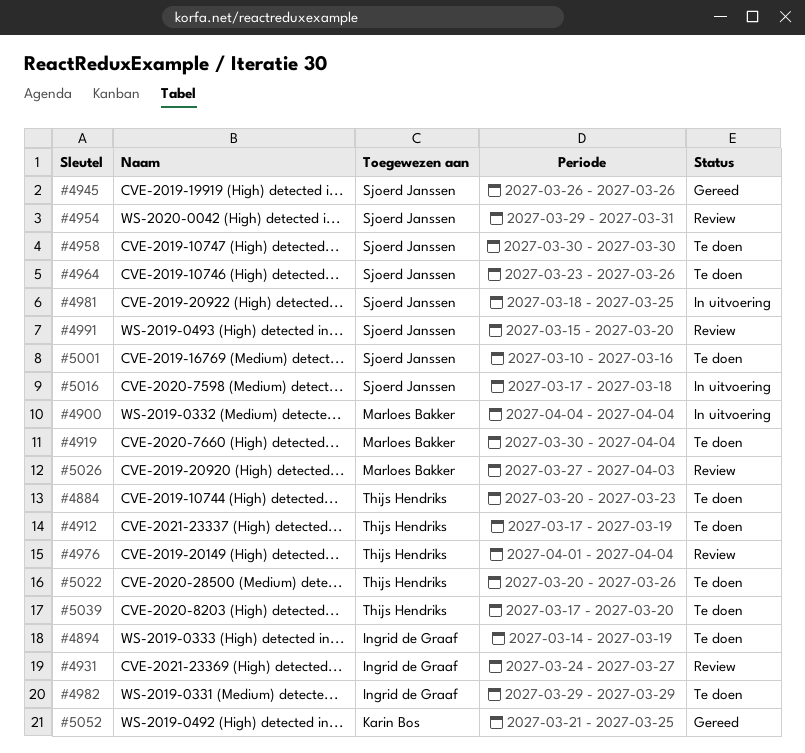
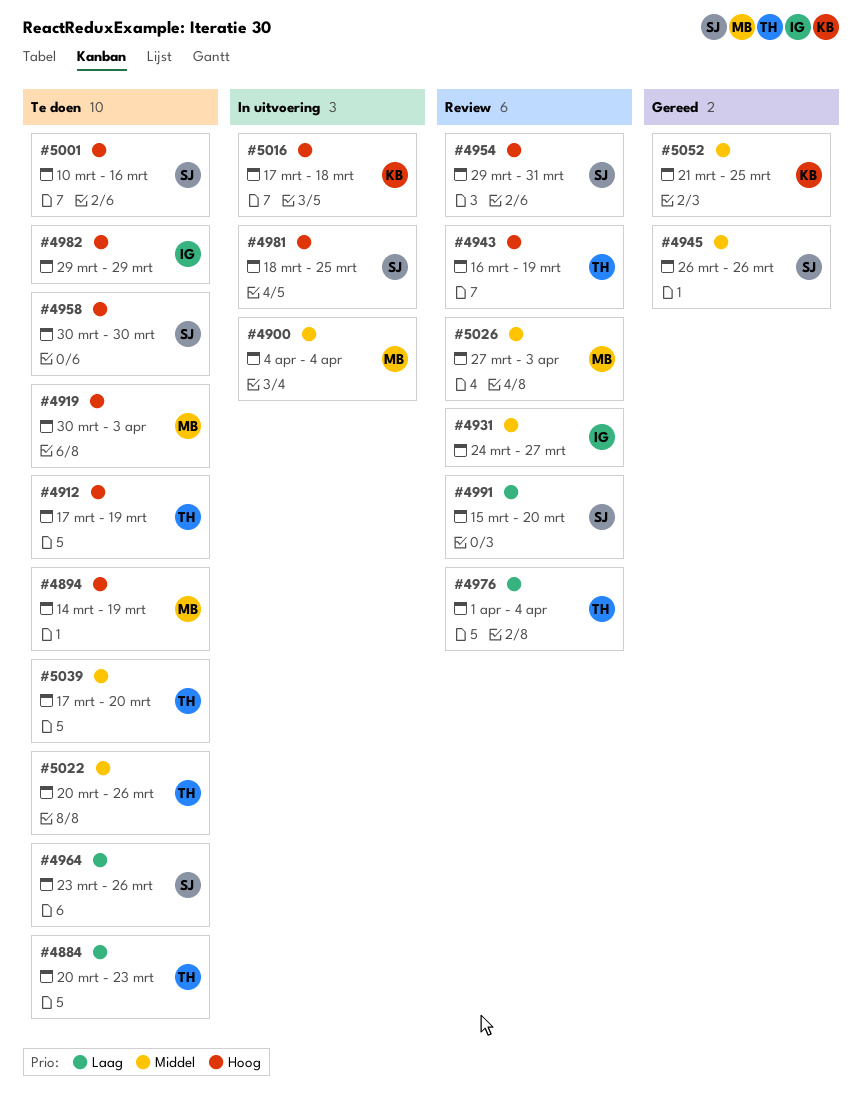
#4894, owner: Ingrid de Graaf -> Marloes Bakker
#4919, due: Apr 4 -> Apr 3
#4943: none -> present
#5016, owner: Sjoerd Janssen -> Karin Bos

